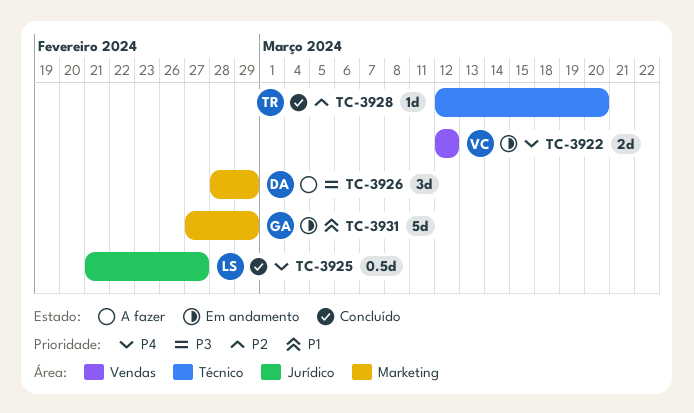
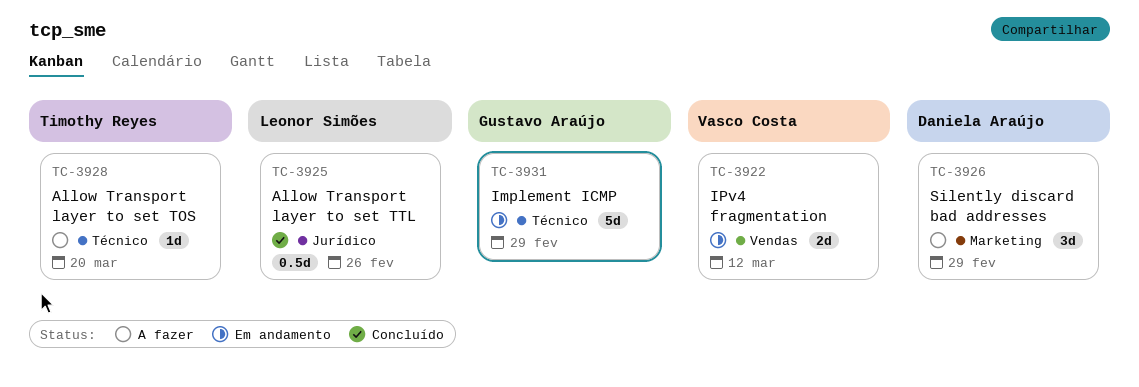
TC-3925, due: Feb 27 -> Feb 26
TC-3928, status: Concluído -> A fazer
TC-3931, label: Marketing -> Técnico

